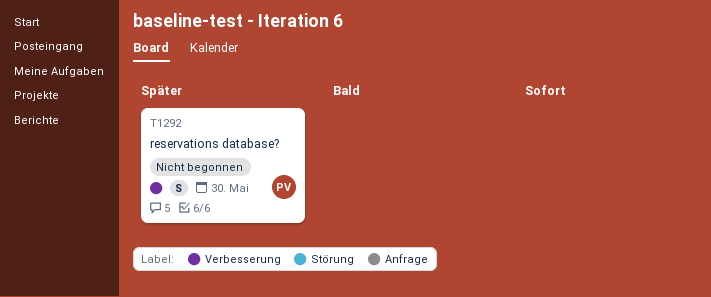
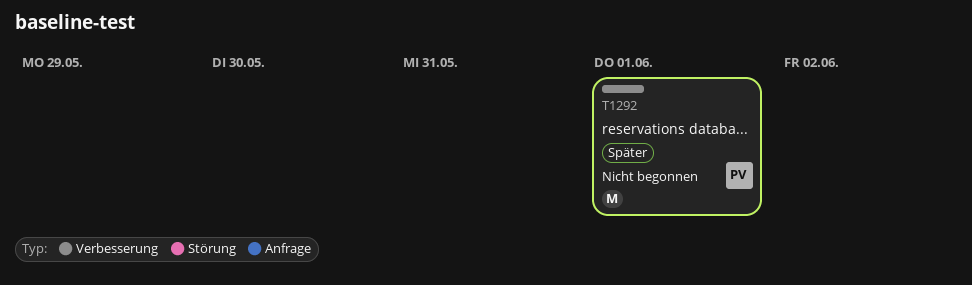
T1292, estimate: S -> M
T1292, due: May 30 -> Jun 1

